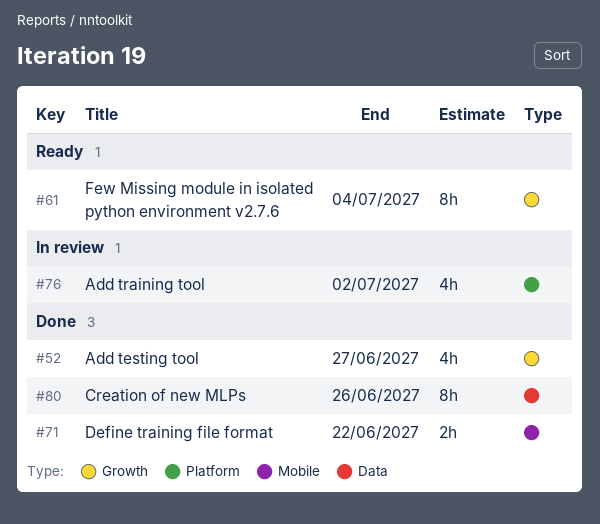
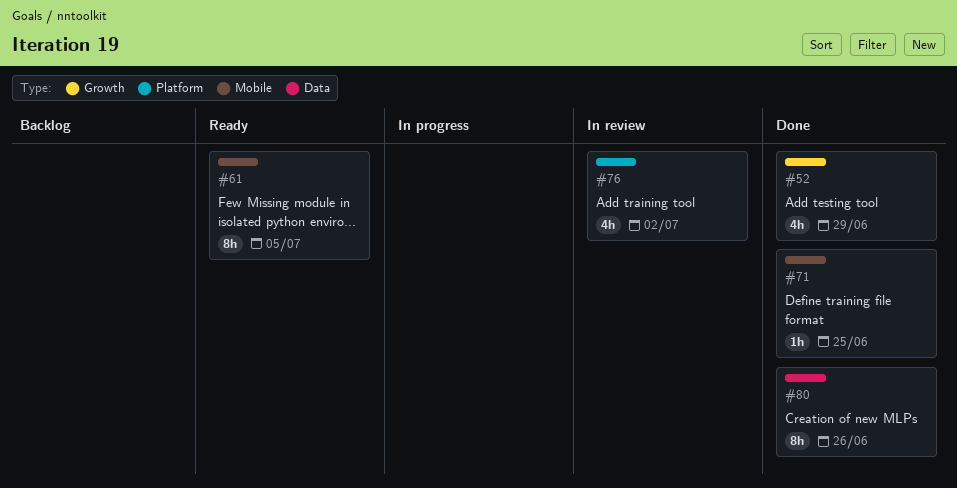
#52, due: Jun 27 -> Jun 29
#61, label: Growth -> Mobile
#61, due: Jul 4 -> Jul 5
#71, estimate: 2h -> 1h
#71, due: Jun 22 -> Jun 25

